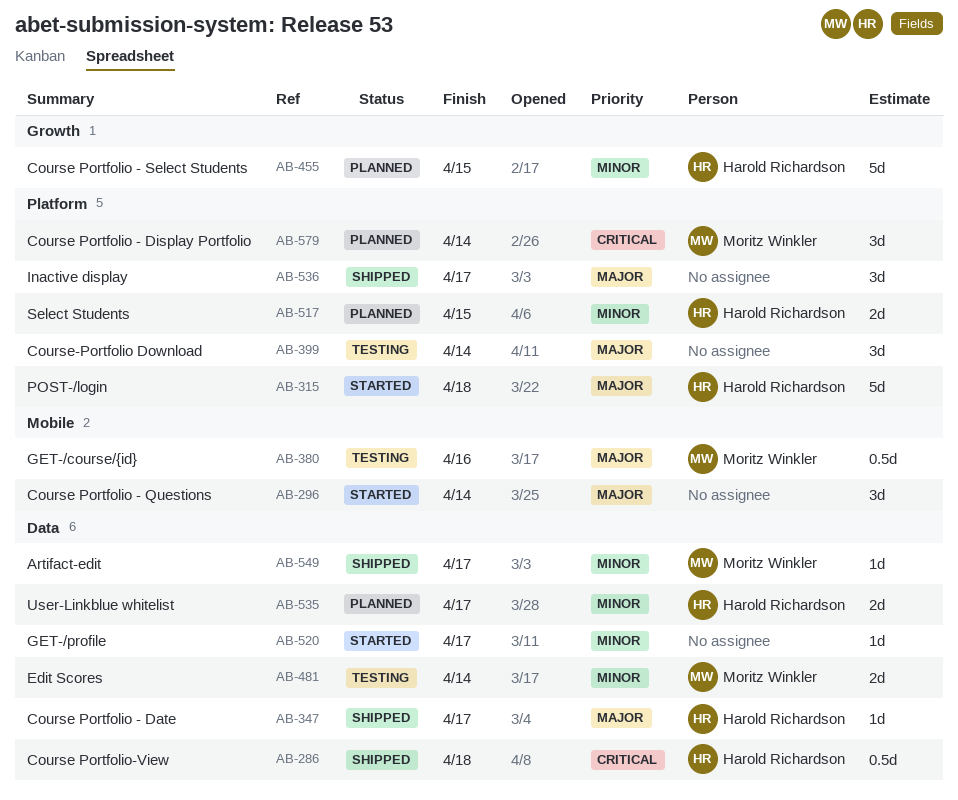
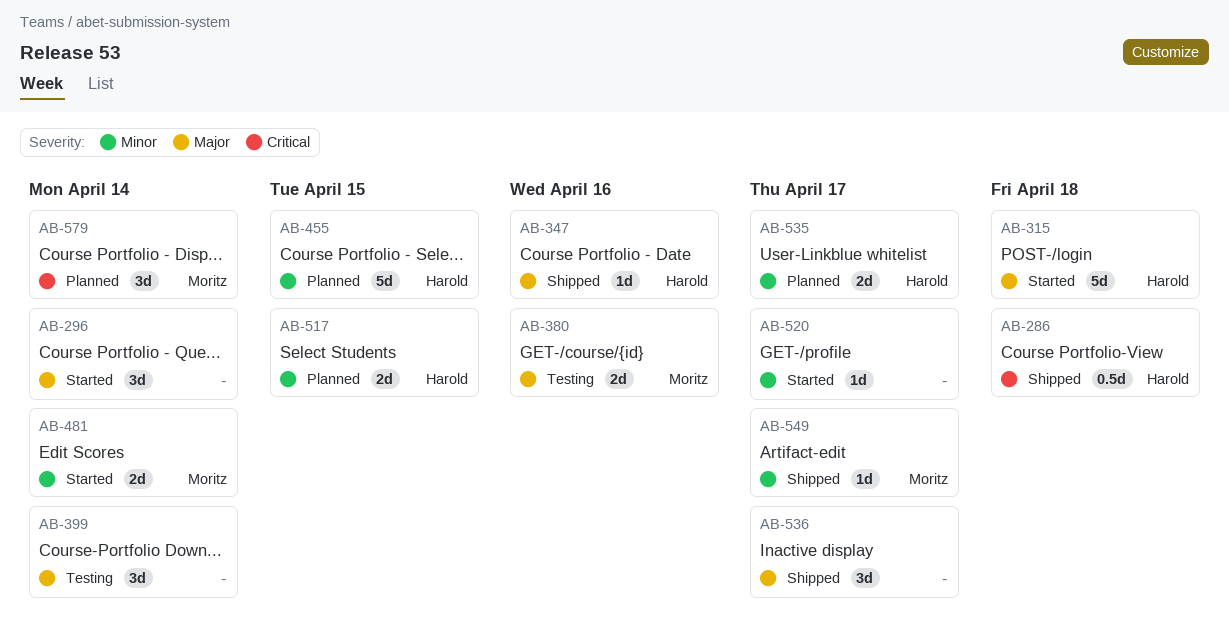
AB-347, due: Apr 17 -> Apr 16
AB-380, estimate: 0.5d -> 2d
AB-481, status: Testing -> Started

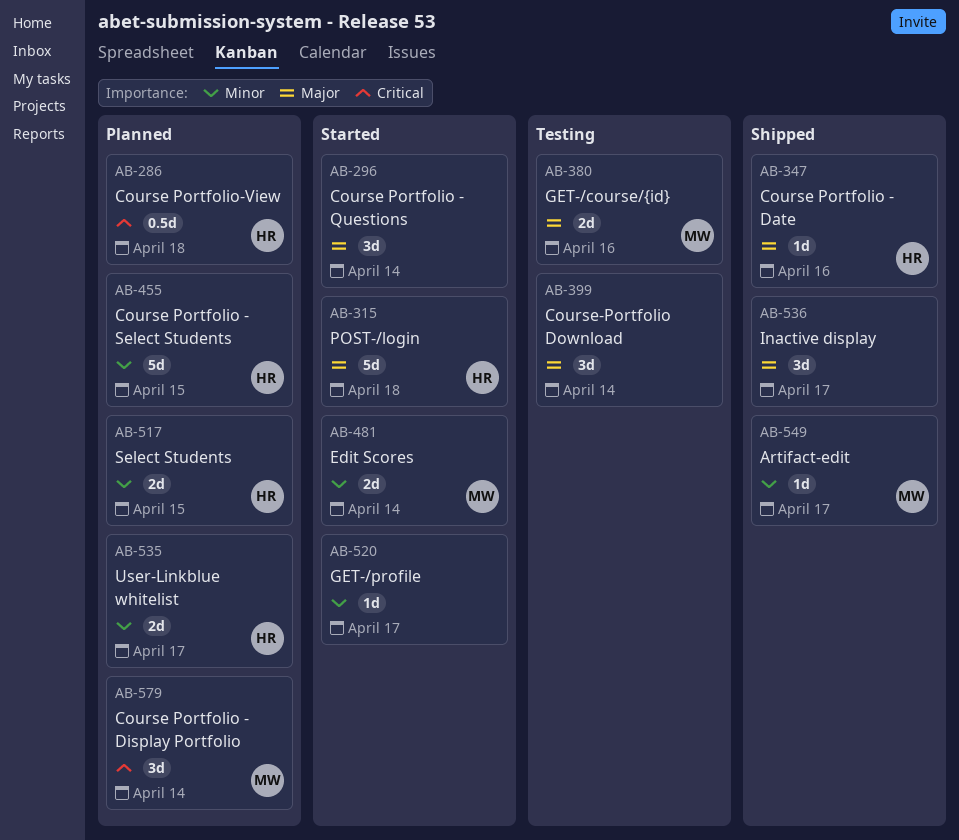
AB-286, status: Shipped -> Planned

